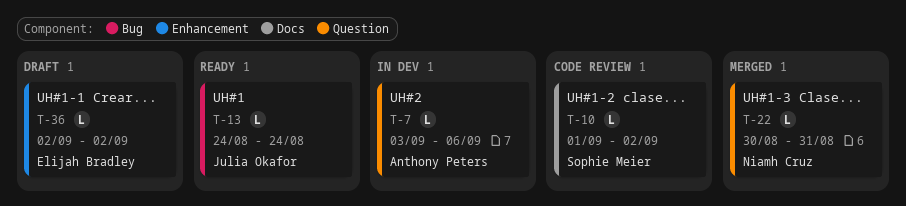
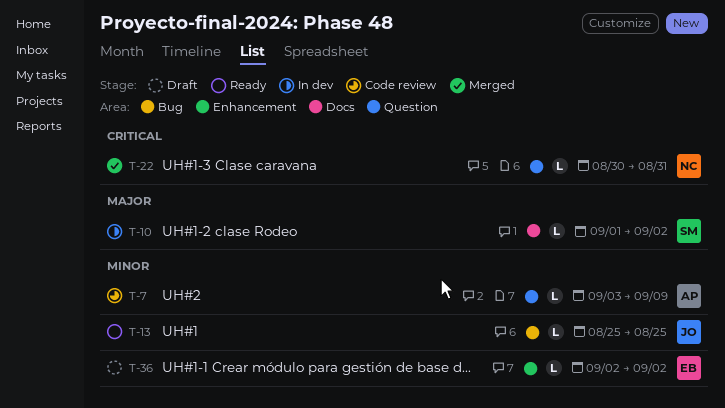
T-7, status: In dev -> Code review
T-7, due: Sep 6 -> Sep 9
T-10, status: Code review -> In dev
T-13, start: Aug 24 -> Aug 25
T-13, due: Aug 24 -> Aug 25

